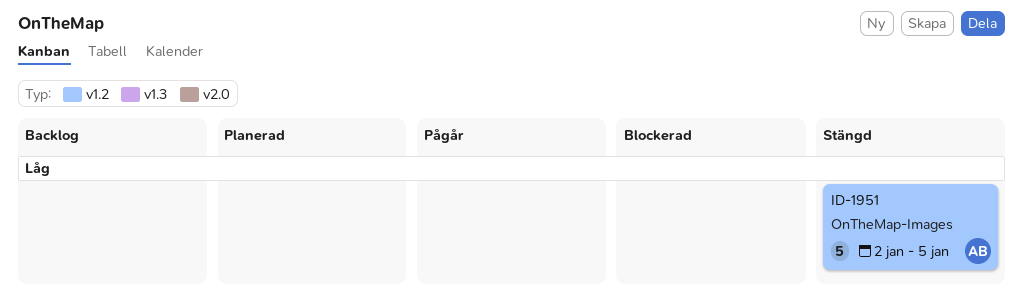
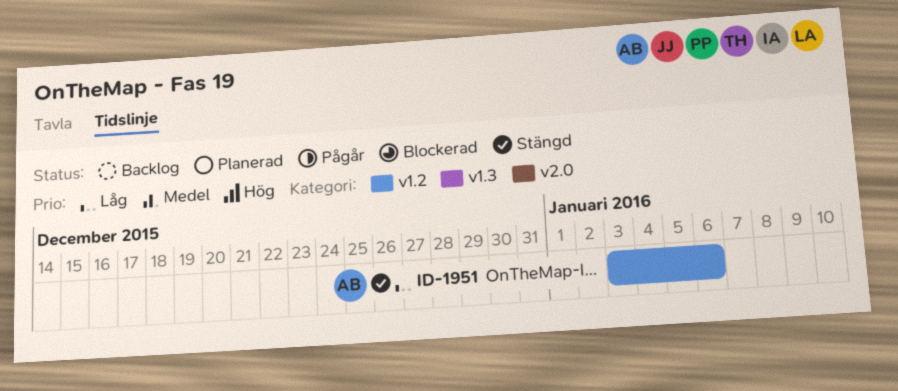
ID-1951, start: Jan 2 -> Jan 3
ID-1951, due: Jan 5 -> Jan 6

